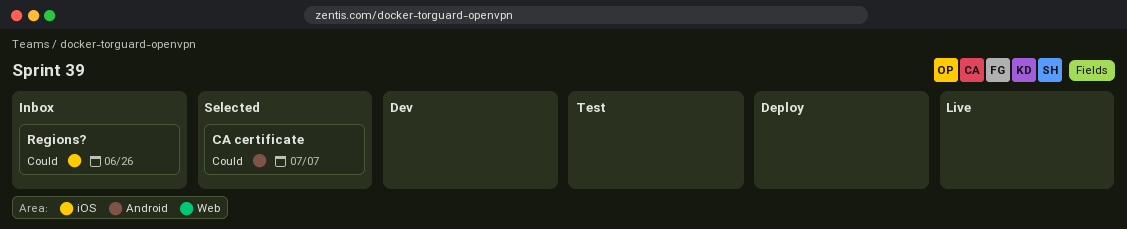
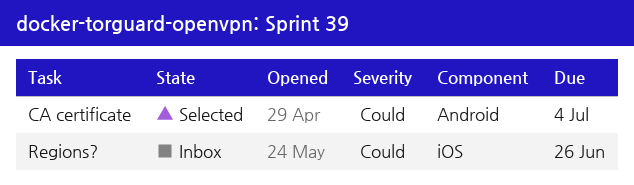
CA certificate, due: Jul 7 -> Jul 4

